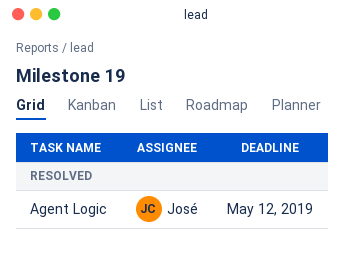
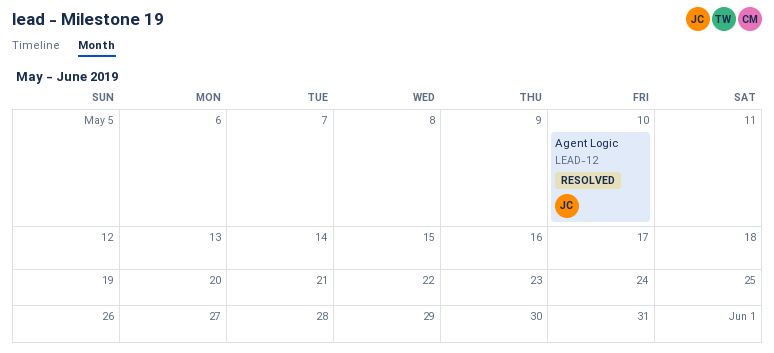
Agent Logic, due: May 12 -> May 10

